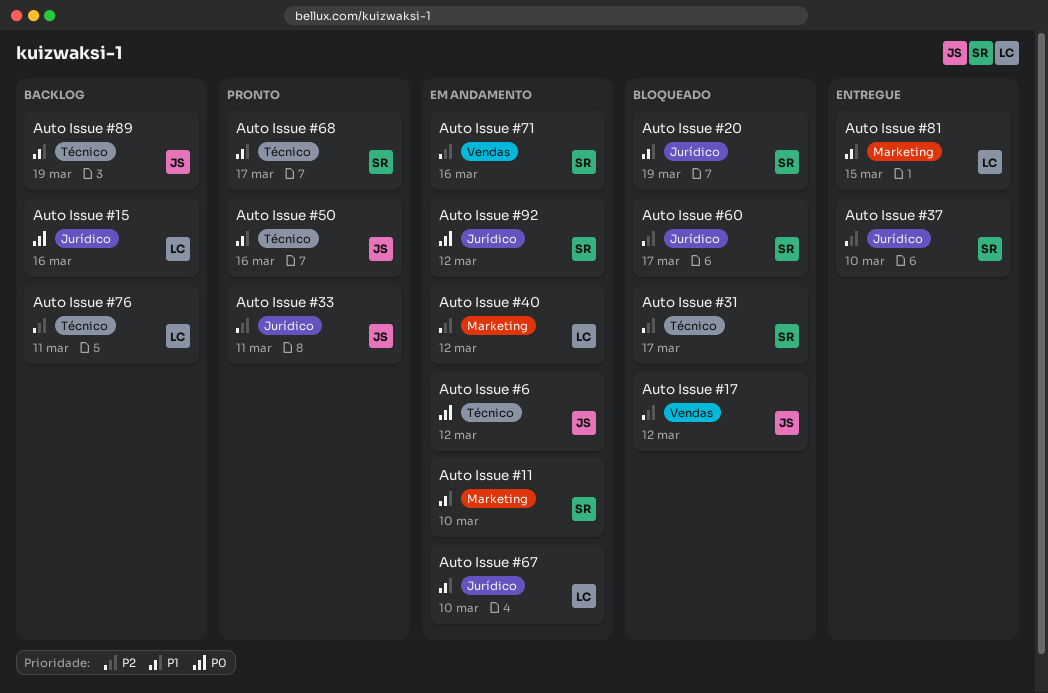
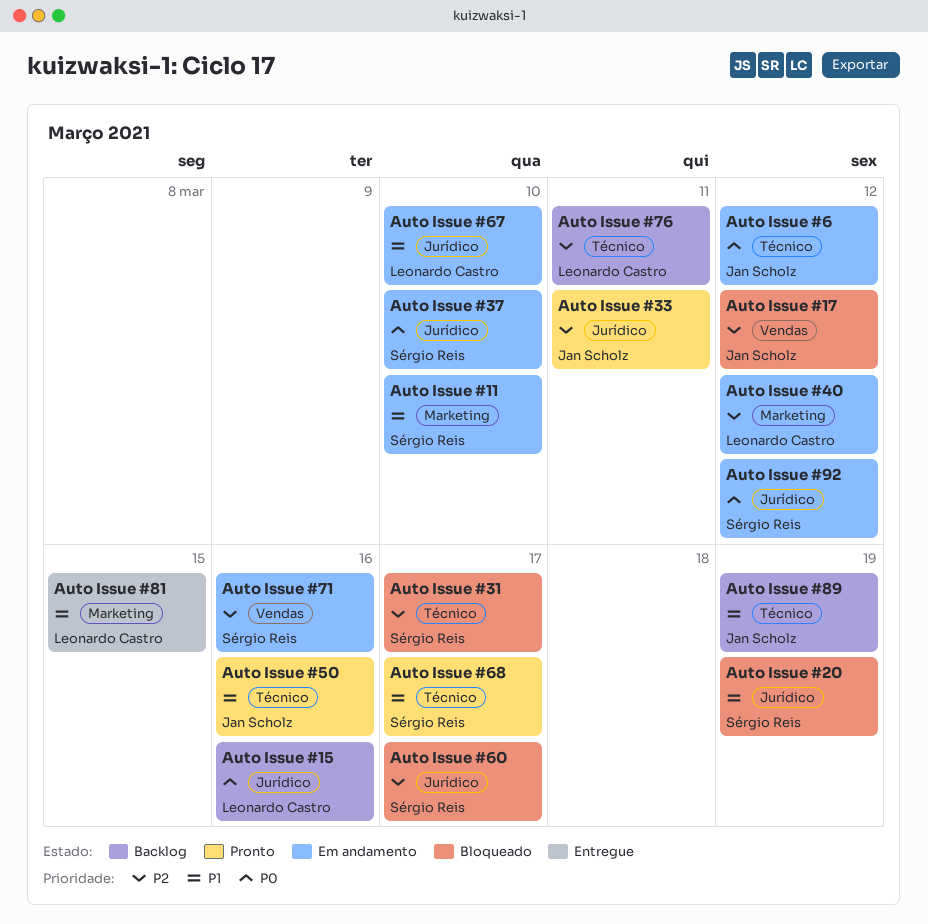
Auto Issue #37, status: Entregue -> Em andamento
Auto Issue #37, priority: P2 -> P0

